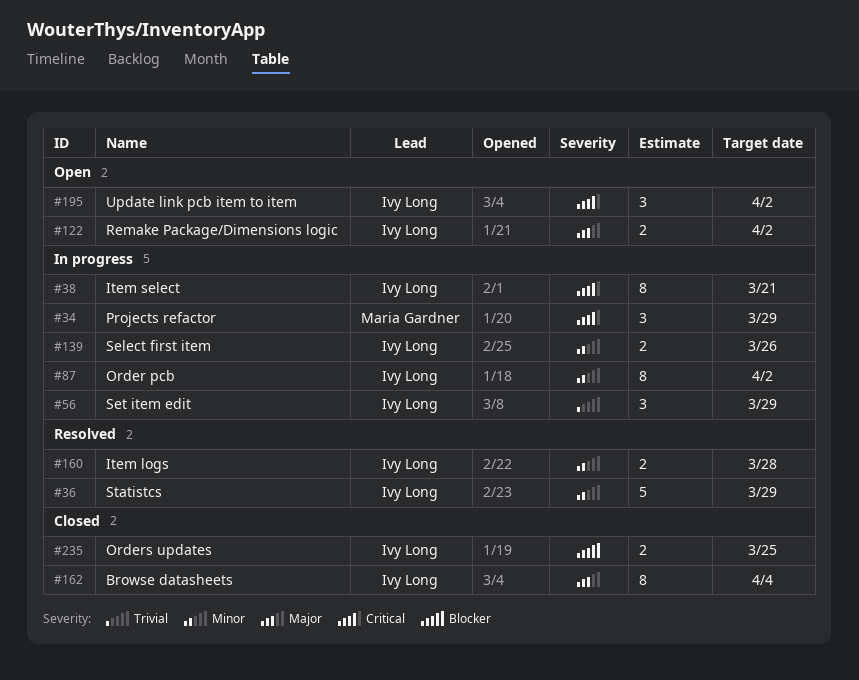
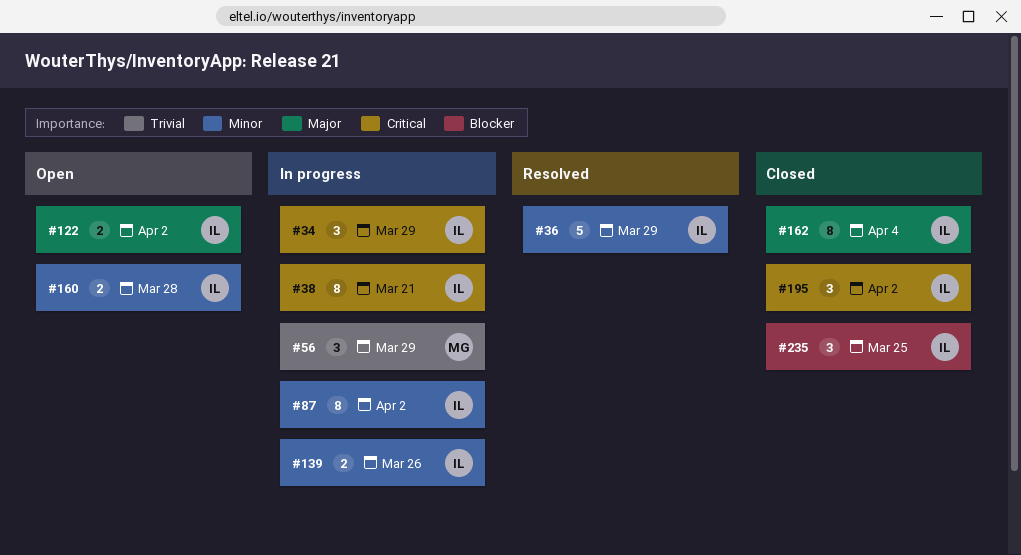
#34, owner: Maria Gardner -> Ivy Long
#56, owner: Ivy Long -> Maria Gardner
#160, status: Resolved -> Open
#195, status: Open -> Closed
#235, estimate: 2 -> 3

